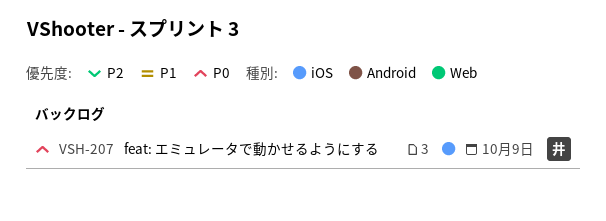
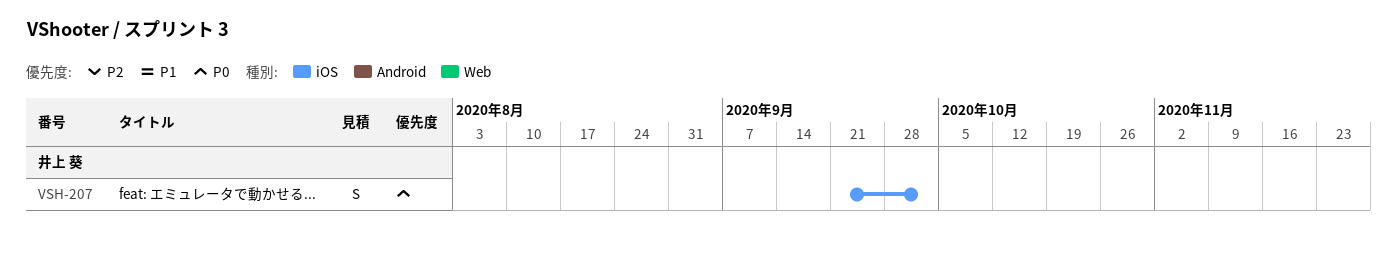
VSH-207, due: Oct 9 -> Oct 2

